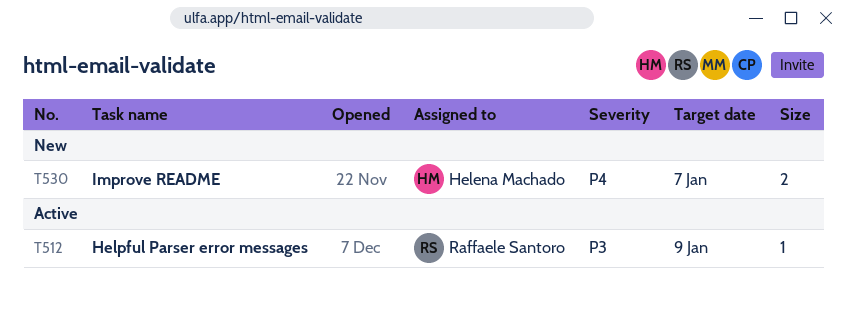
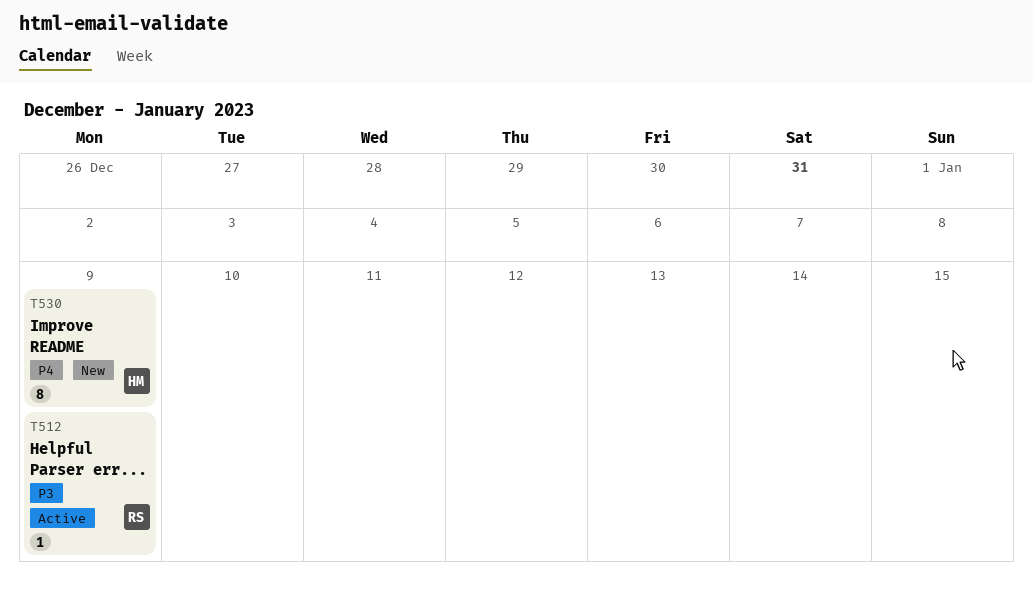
T530, estimate: 2 -> 8
T530, due: Jan 7 -> Jan 9

